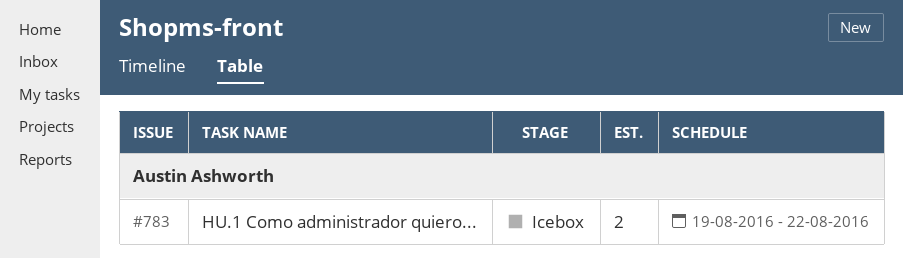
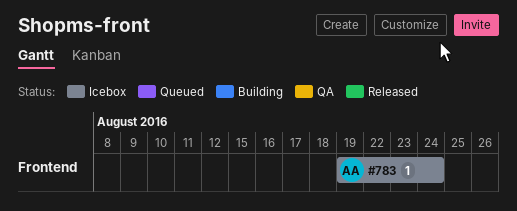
#783, estimate: 2 -> 1
#783, due: Aug 22 -> Aug 24

